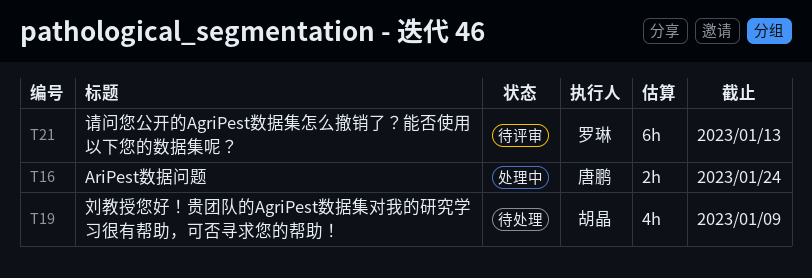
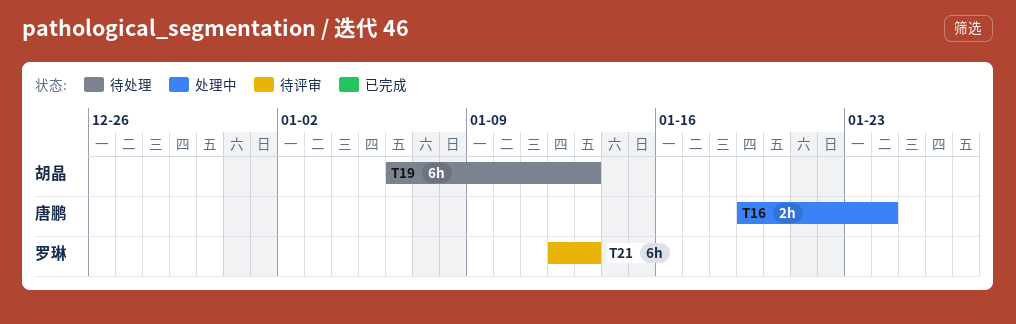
T19, estimate: 4h -> 6h
T19, due: Jan 9 -> Jan 13

